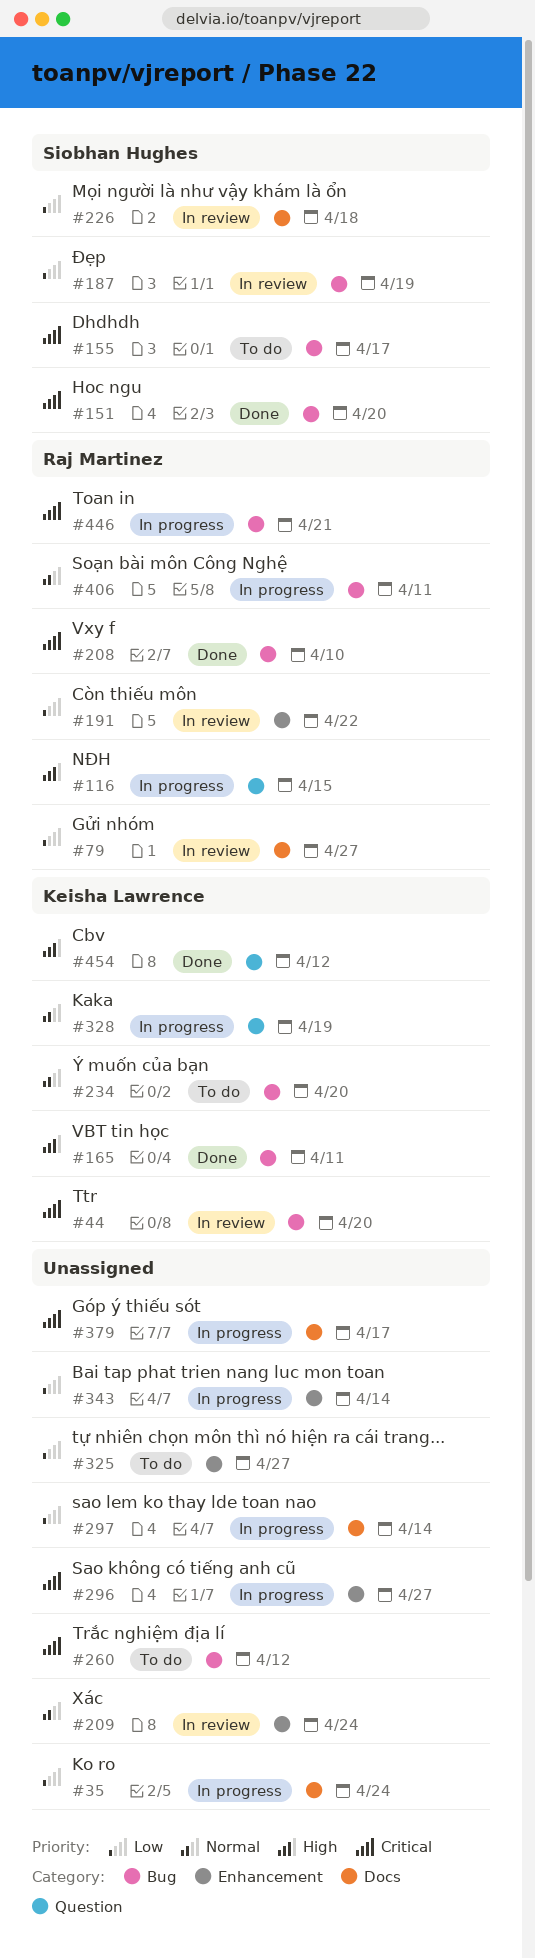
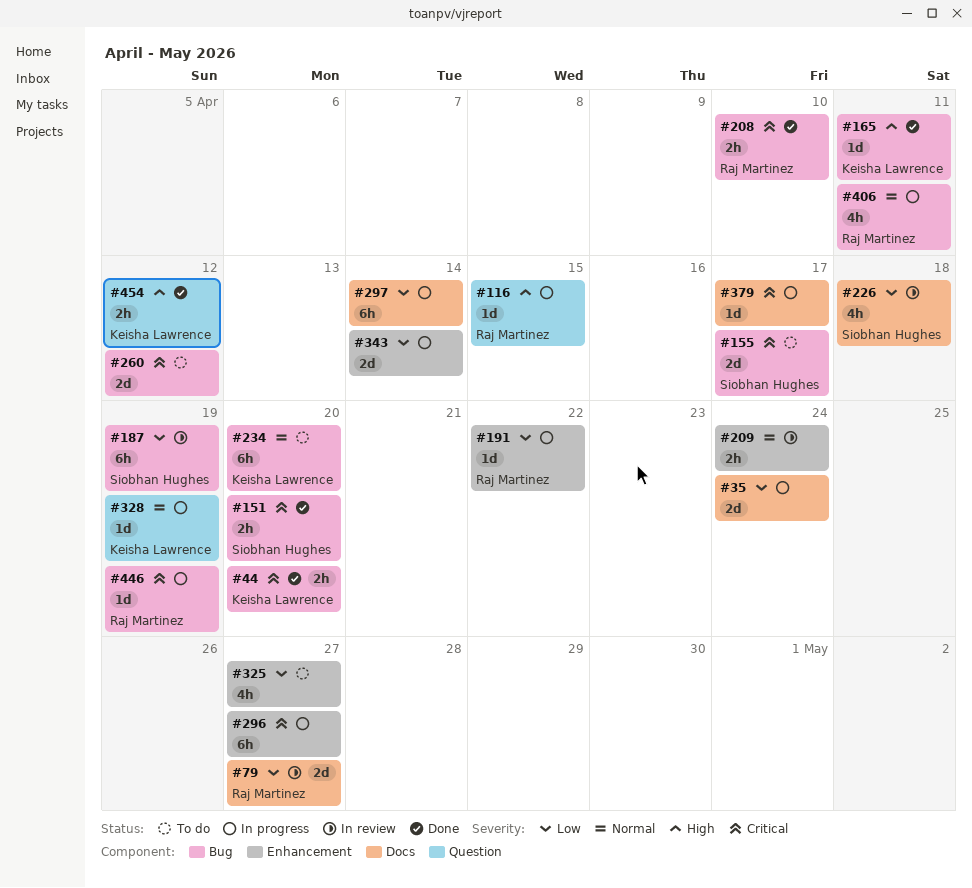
#44, status: In review -> Done
#191, status: In review -> In progress
#446, due: Apr 21 -> Apr 19

